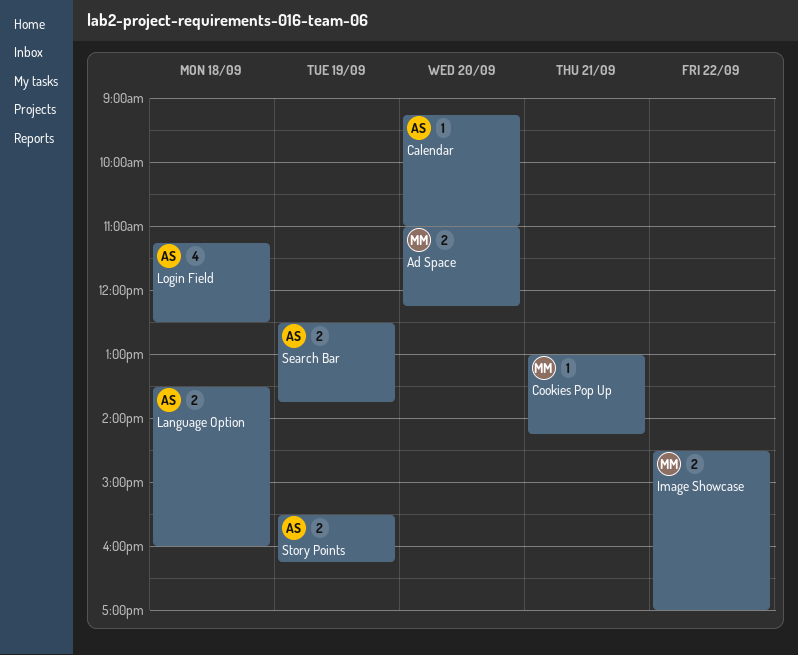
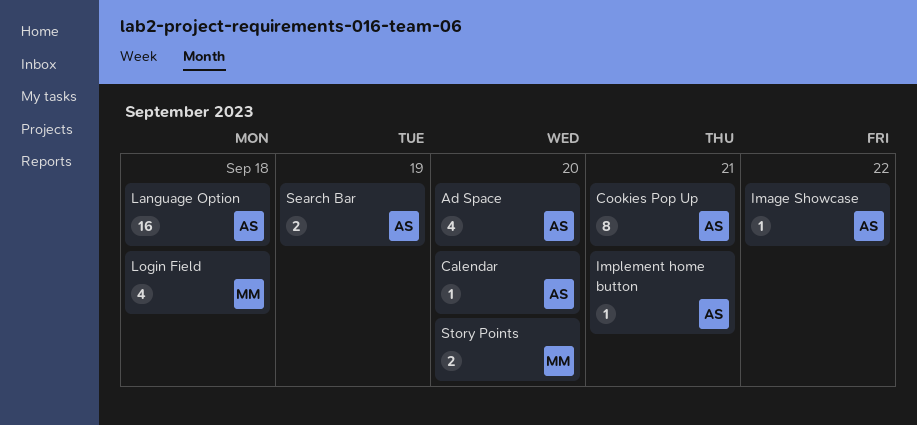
Ad Space, owner: MM -> AS
Ad Space, estimate: 2 -> 4
Cookies Pop Up, owner: MM -> AS
Cookies Pop Up, estimate: 1 -> 8
Image Showcase, owner: MM -> AS
Image Showcase, estimate: 2 -> 1
Implement home button: none -> present
Language Option, estimate: 2 -> 16
Login Field, owner: AS -> MM
Story Points, owner: AS -> MM
Story Points, day: Sep 19 -> Sep 20

